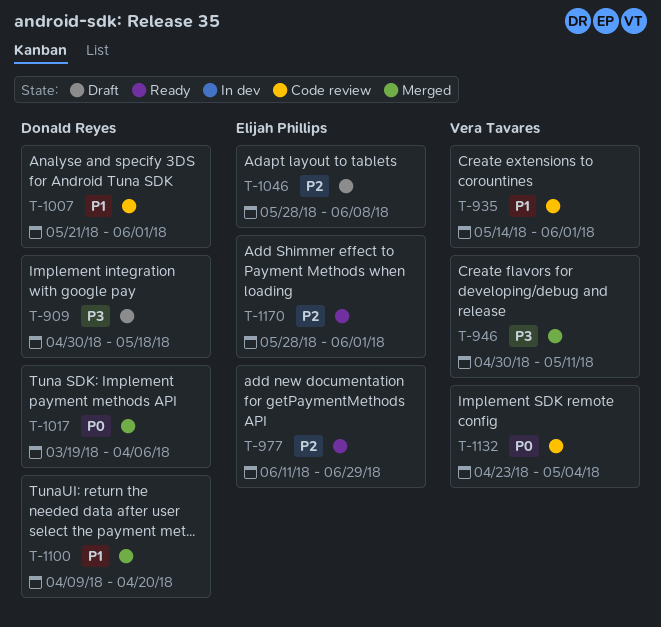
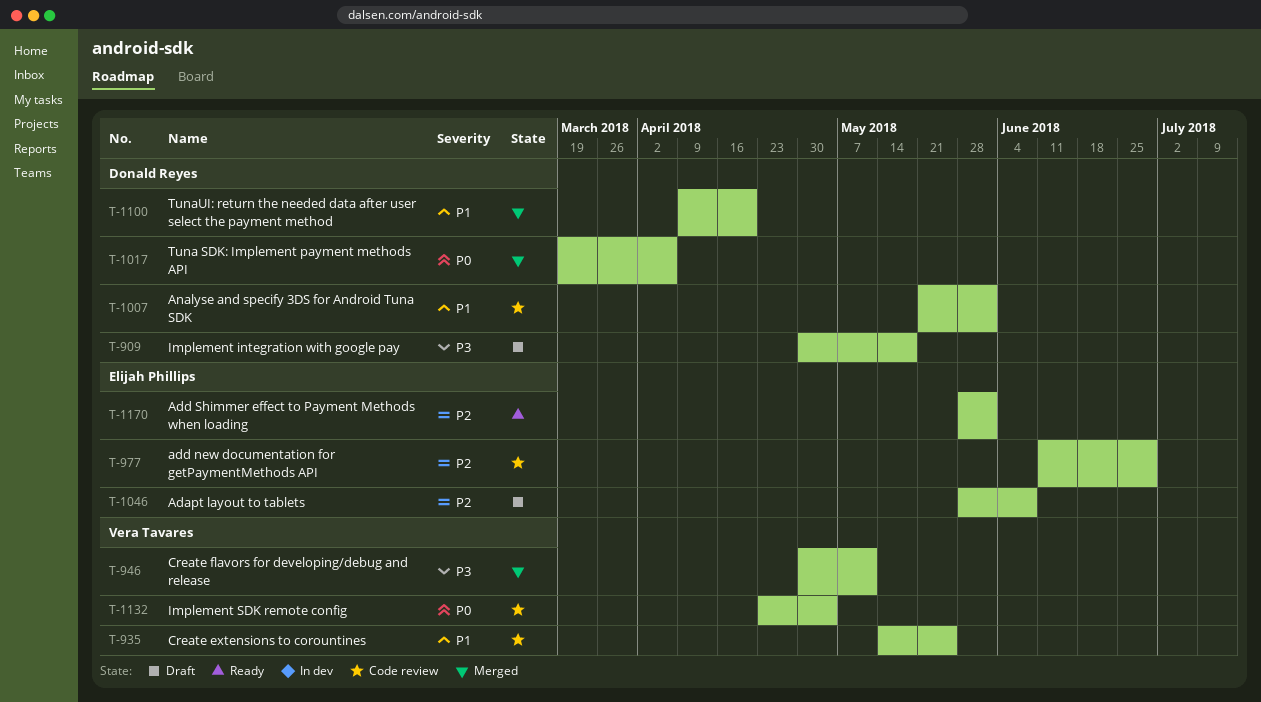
T-935, due: Jun 1 -> May 25
T-977, status: Ready -> Code review

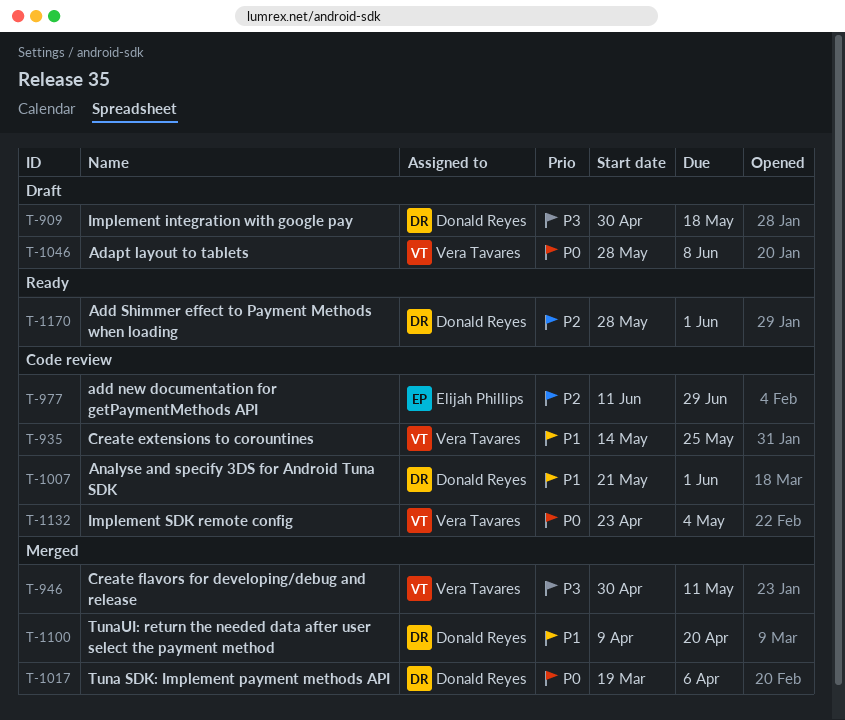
T-1046, owner: Elijah Phillips -> Vera Tavares
T-1046, priority: P2 -> P0
T-1170, owner: Elijah Phillips -> Donald Reyes

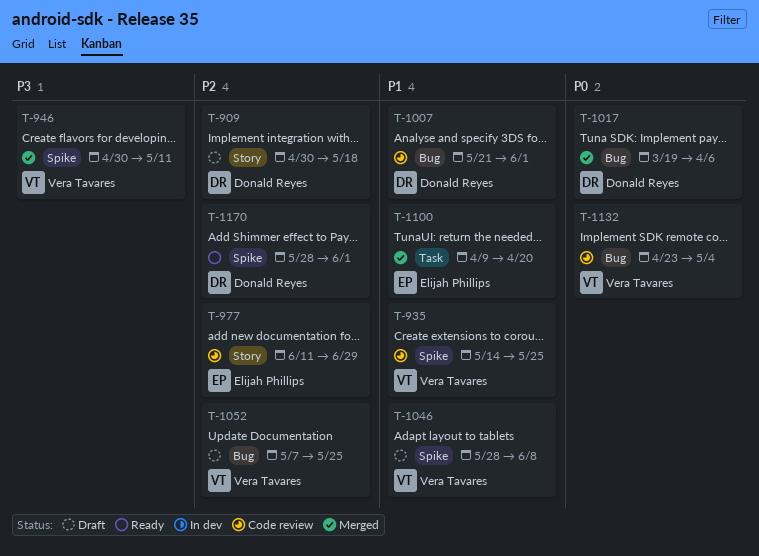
T-909, priority: P3 -> P2
T-1046, priority: P0 -> P1
T-1052: none -> present
T-1100, owner: Donald Reyes -> Elijah Phillips

